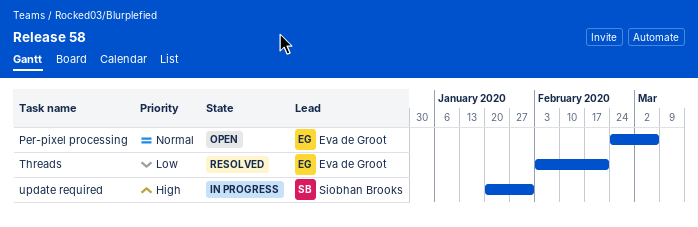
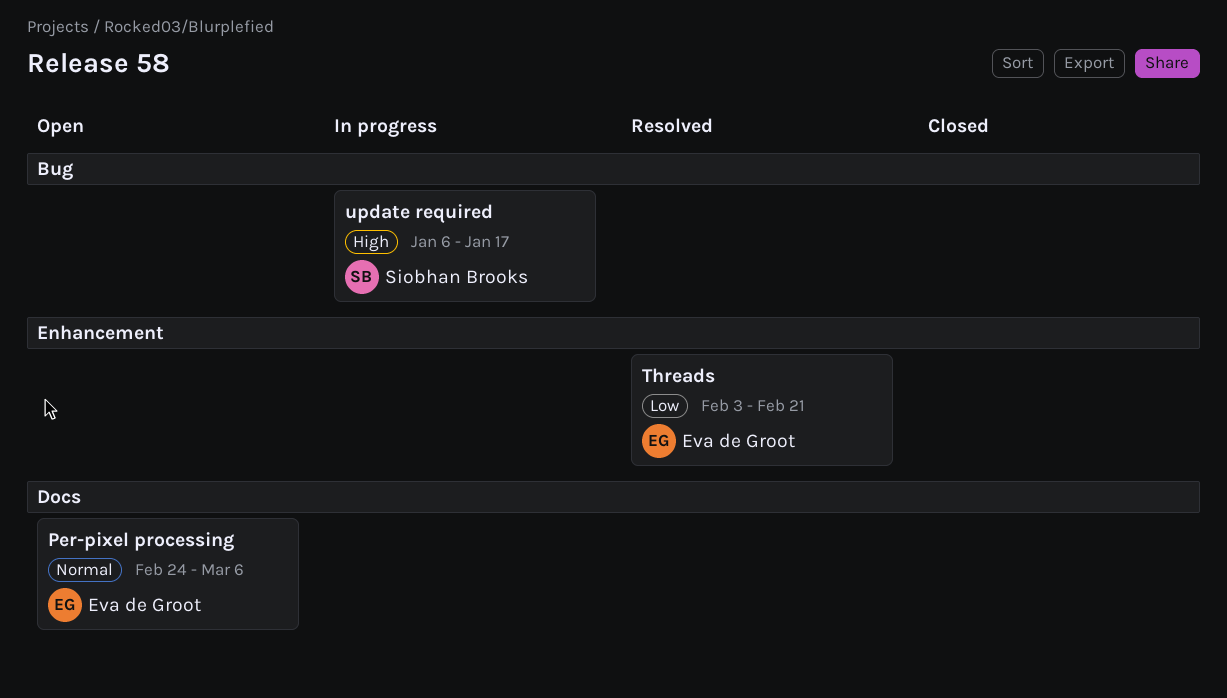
update required, start: Jan 20 -> Jan 6
update required, due: Jan 31 -> Jan 17

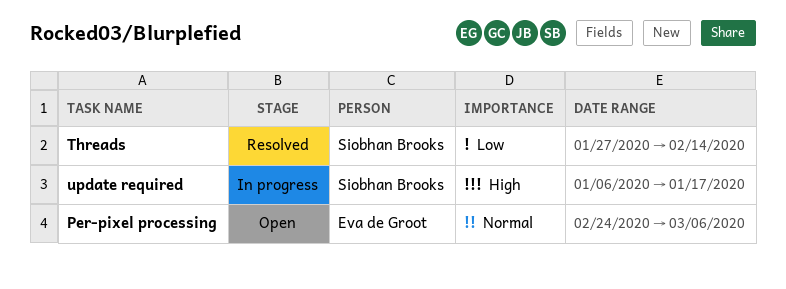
Threads, owner: Eva de Groot -> Siobhan Brooks
Threads, start: Feb 3 -> Jan 27
Threads, due: Feb 21 -> Feb 14

